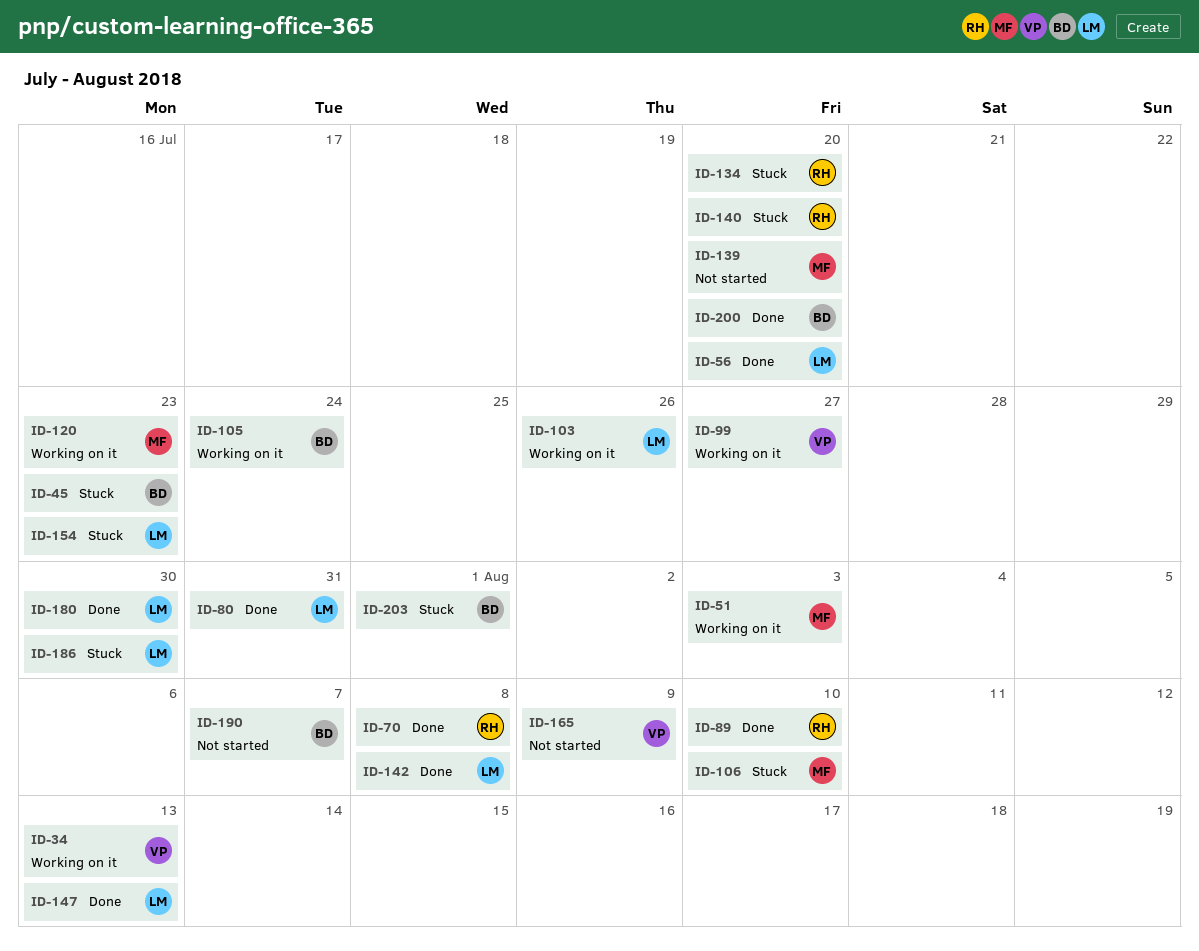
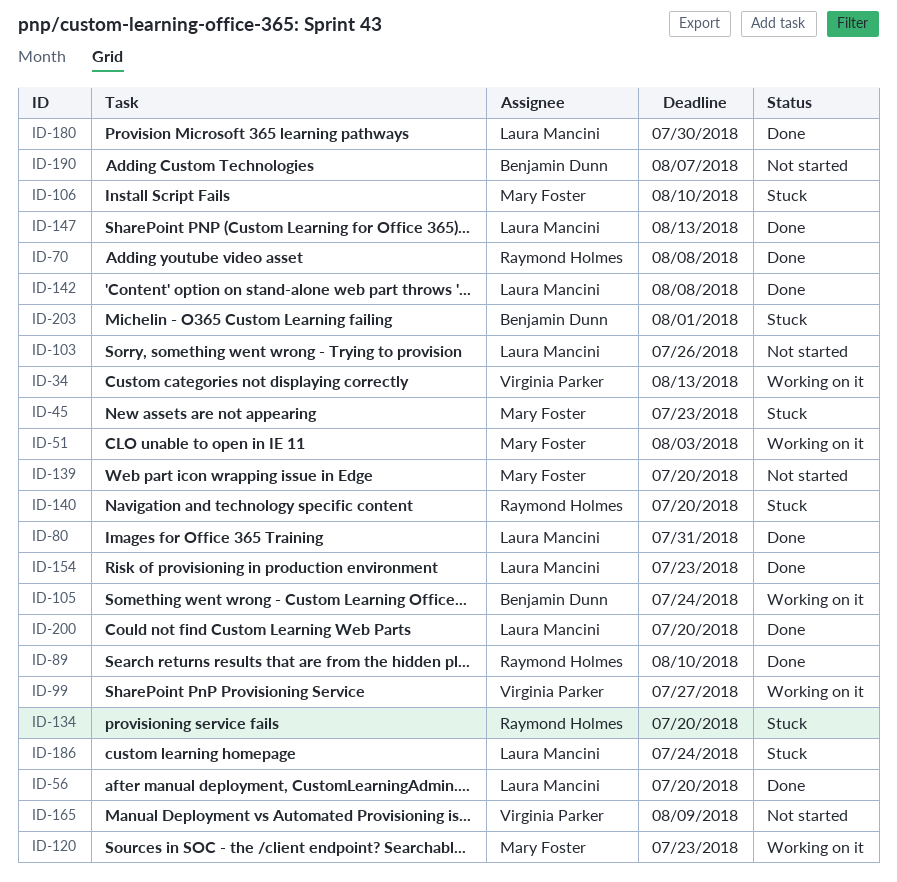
ID-45, owner: Benjamin Dunn -> Mary Foster
ID-103, status: Working on it -> Not started
ID-154, status: Stuck -> Done
ID-186, due: Jul 30 -> Jul 24
ID-200, owner: Benjamin Dunn -> Laura Mancini

